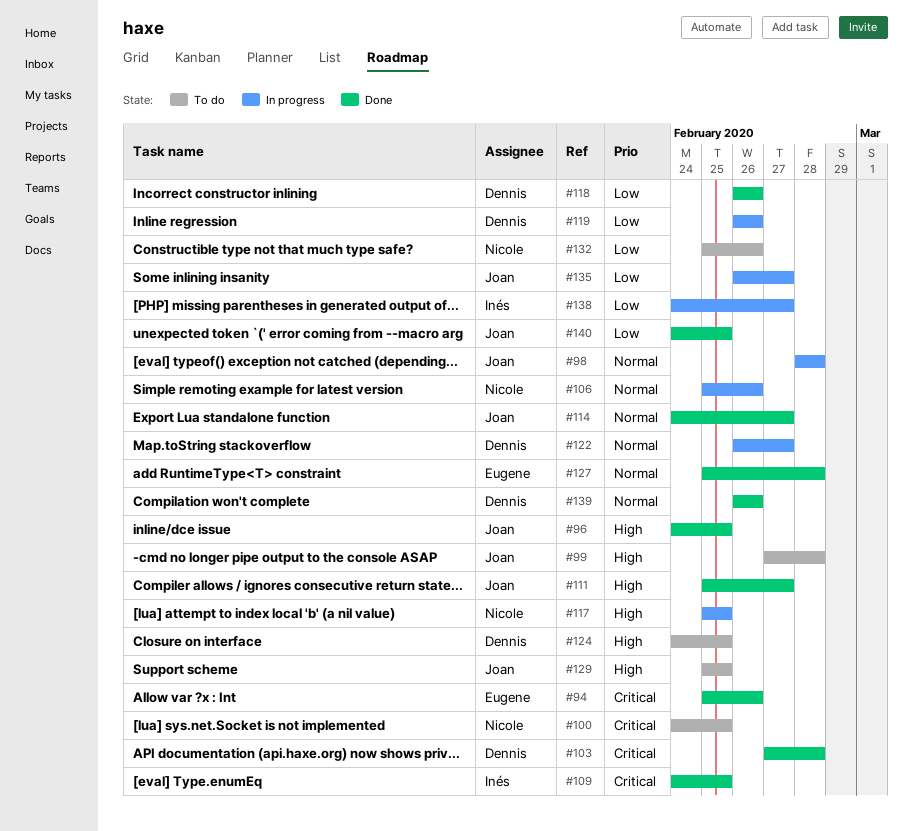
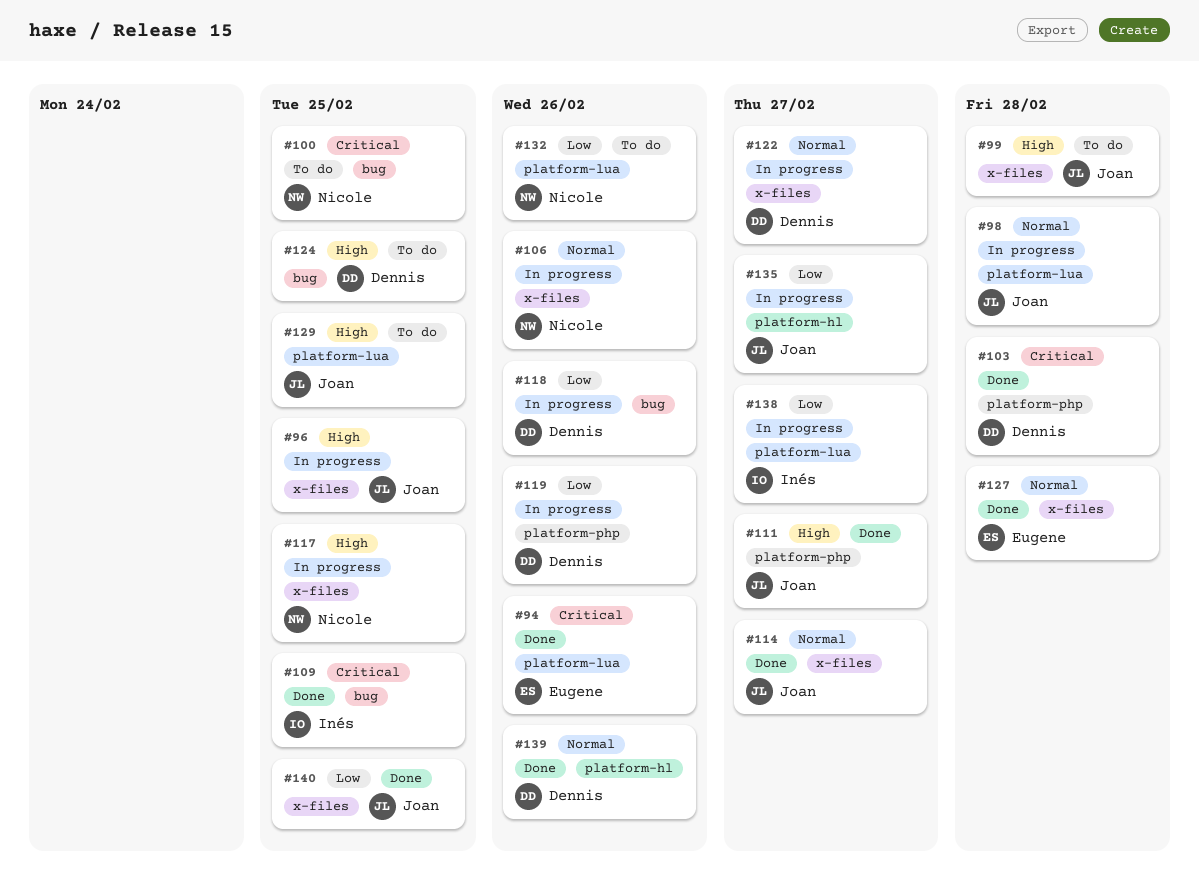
#96, status: Done -> In progress
#118, status: Done -> In progress

